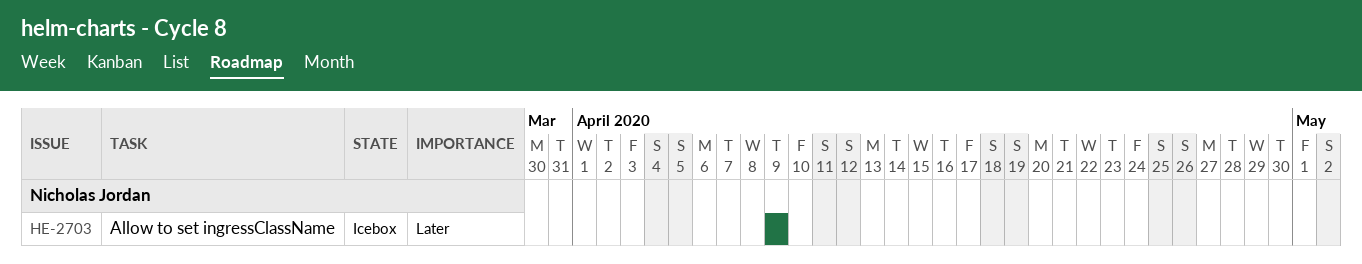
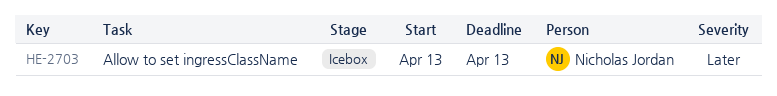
HE-2703, start: Apr 9 -> Apr 13
HE-2703, due: Apr 9 -> Apr 13

